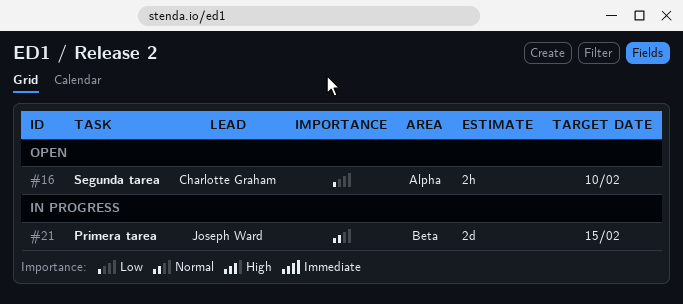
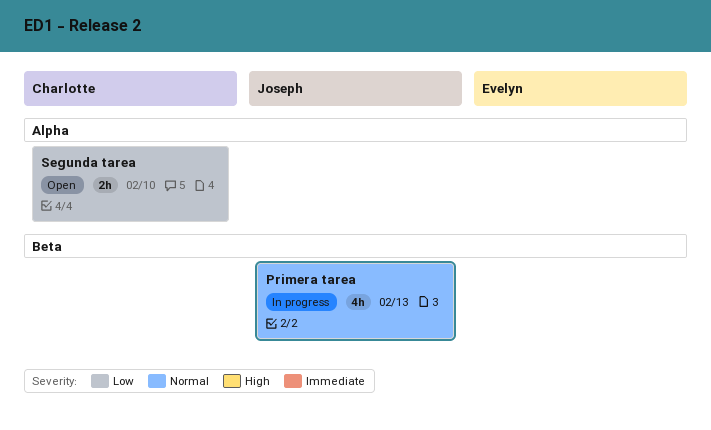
Primera tarea, estimate: 2d -> 4h
Primera tarea, due: Feb 15 -> Feb 13

